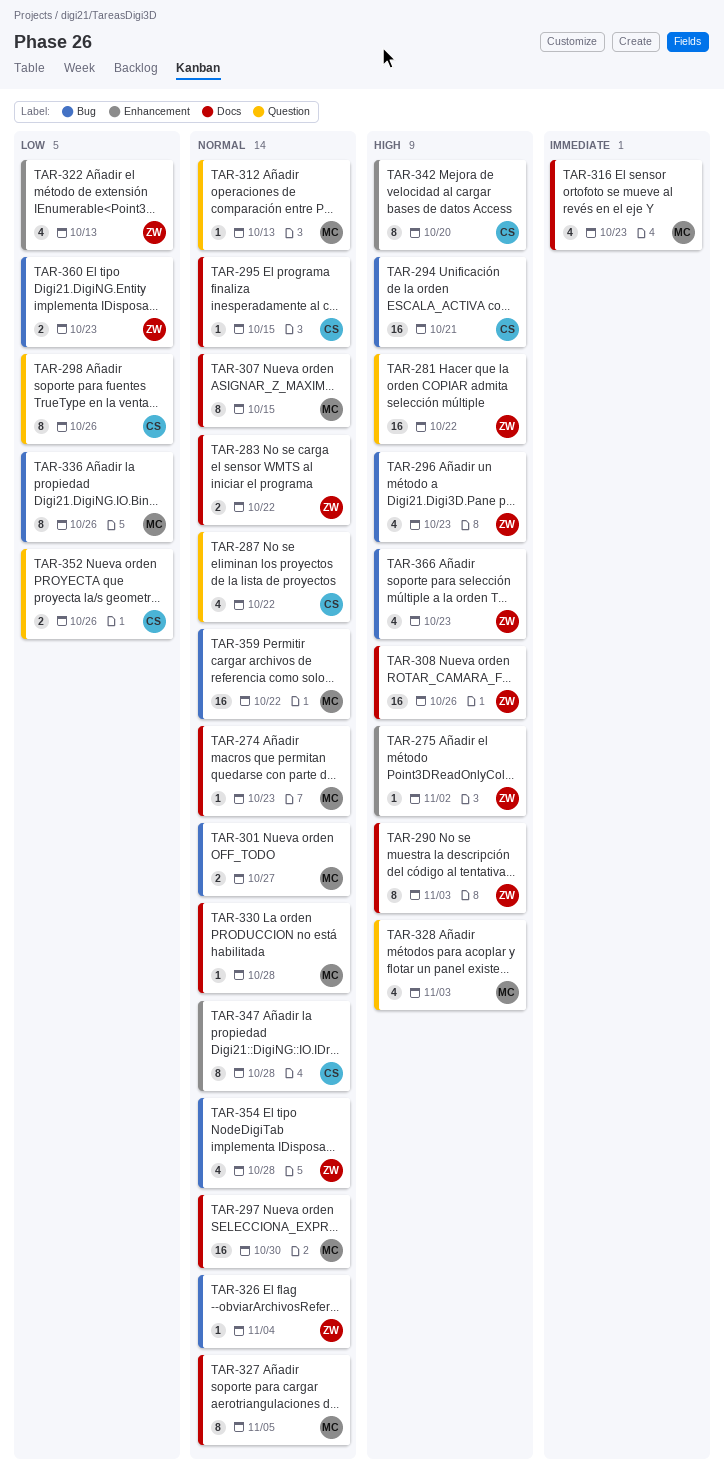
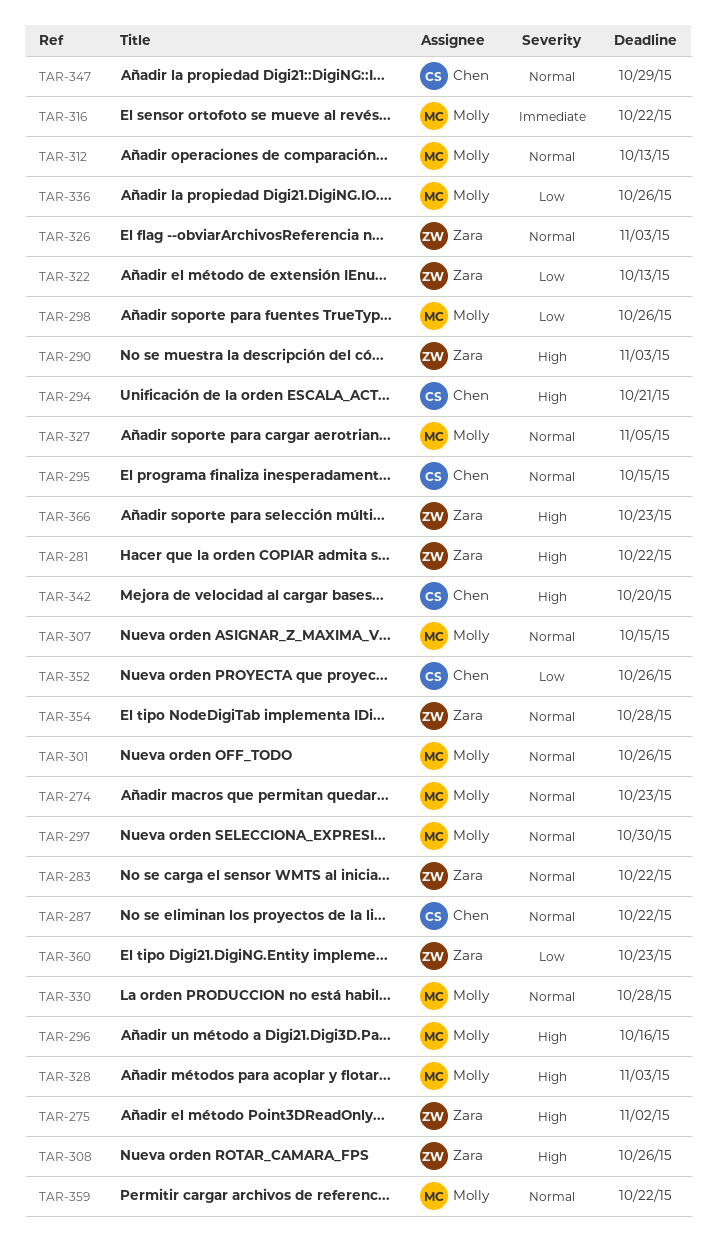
TAR-296, owner: Zara -> Molly
TAR-296, due: Oct 23 -> Oct 16
TAR-298, owner: Chen -> Molly
TAR-301, due: Oct 27 -> Oct 26
TAR-316, due: Oct 23 -> Oct 22
TAR-326, due: Nov 4 -> Nov 3
TAR-347, due: Oct 28 -> Oct 29

